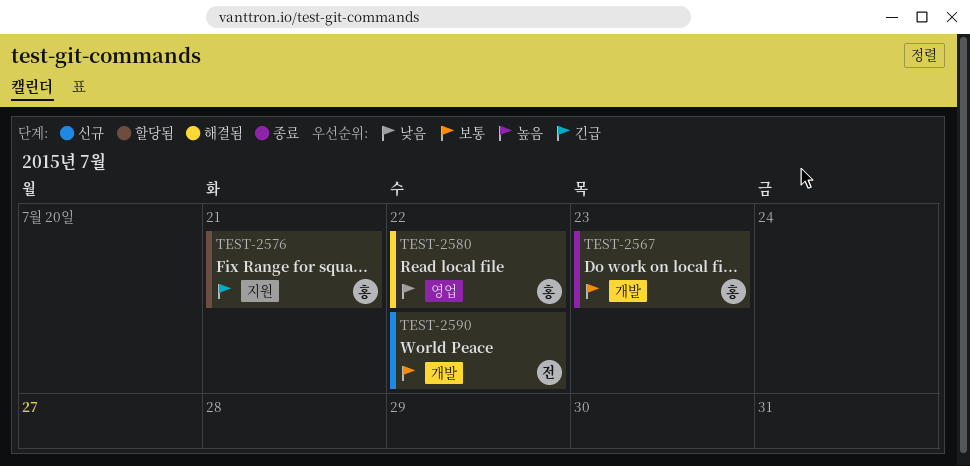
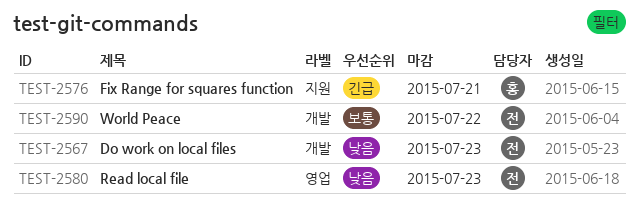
TEST-2567, owner: 홍 -> 전
TEST-2567, priority: 보통 -> 낮음
TEST-2580, owner: 홍 -> 전
TEST-2580, due: Jul 22 -> Jul 23

